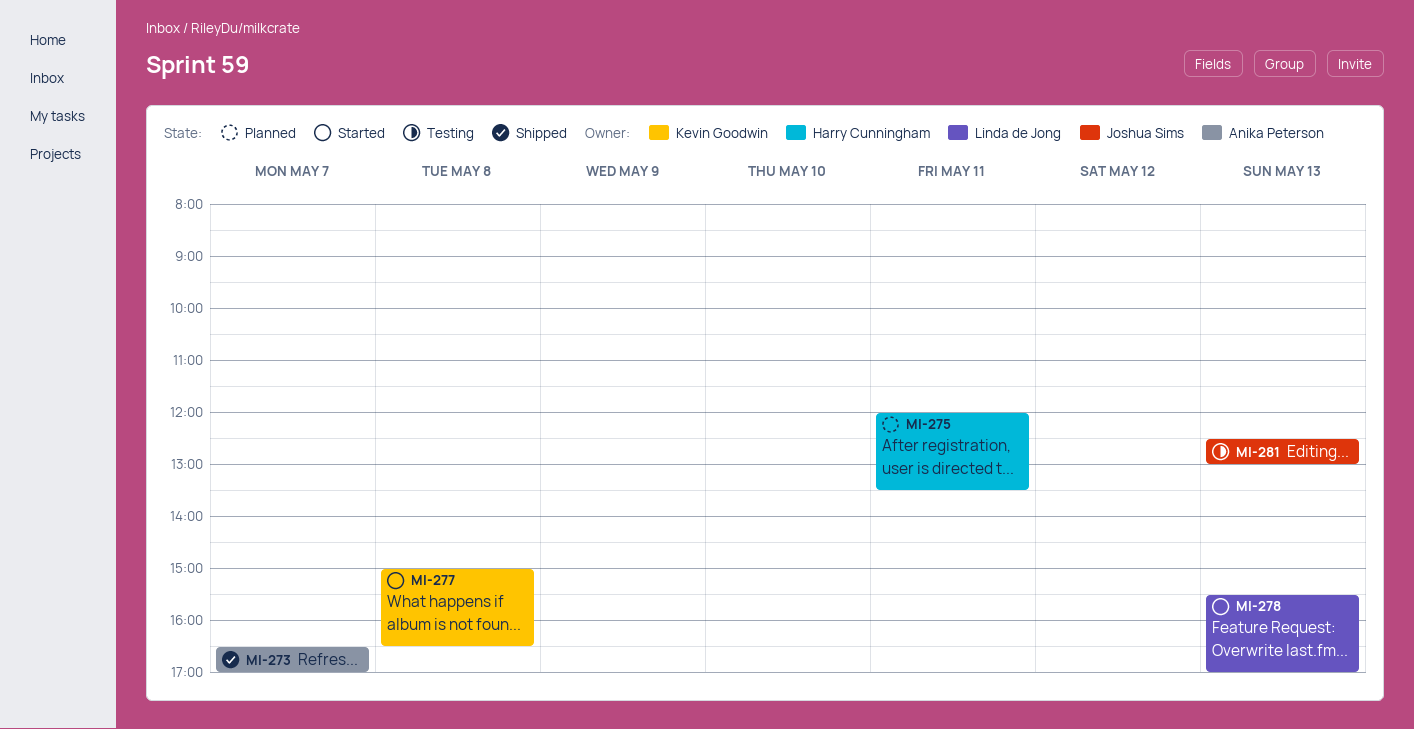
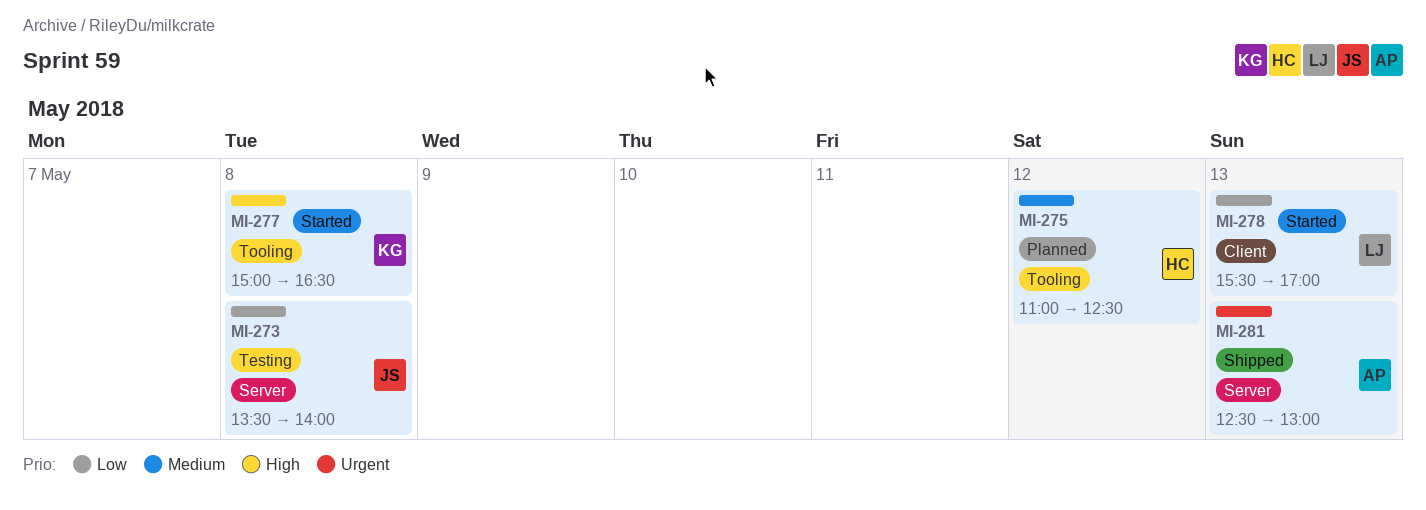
MI-273, status: Shipped -> Testing
MI-273, owner: Anika Peterson -> Joshua Sims
MI-273, day: May 7 -> May 8
MI-273, begins: 16:30 -> 13:30
MI-273, ends: 17:00 -> 14:00
MI-275, day: May 11 -> May 12
MI-275, begins: 12:00 -> 11:00
MI-275, ends: 13:30 -> 12:30
MI-281, status: Testing -> Shipped
MI-281, owner: Joshua Sims -> Anika Peterson

